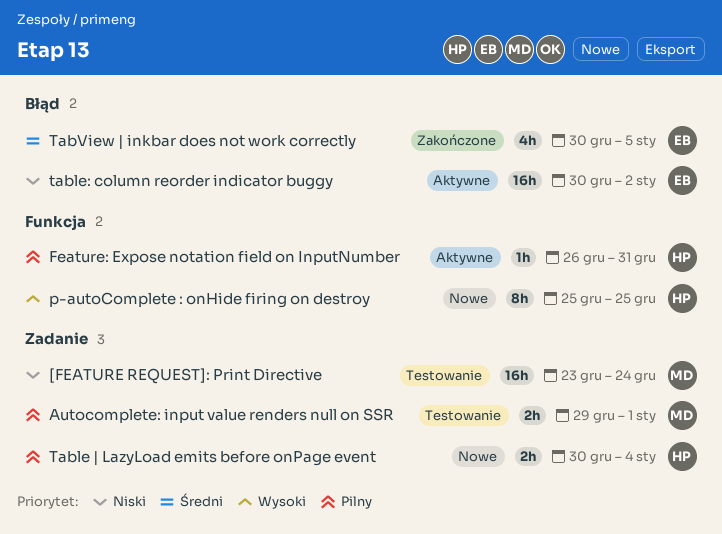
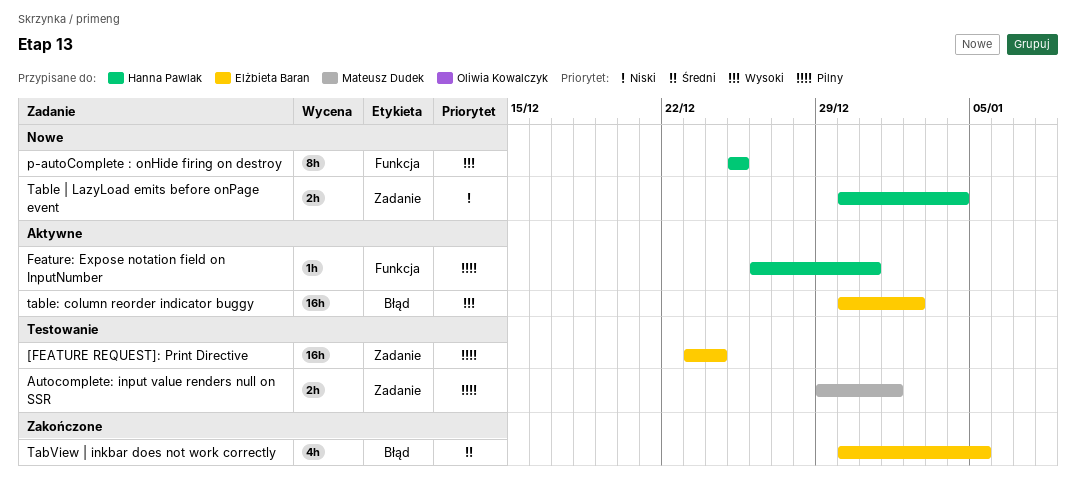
[FEATURE REQUEST]: Print Directive, owner: Mateusz Dudek -> Elżbieta Baran
[FEATURE REQUEST]: Print Directive, priority: Niski -> Pilny
Table | LazyLoad emits before onPage event, priority: Pilny -> Niski
table: column reorder indicator buggy, priority: Niski -> Wysoki

